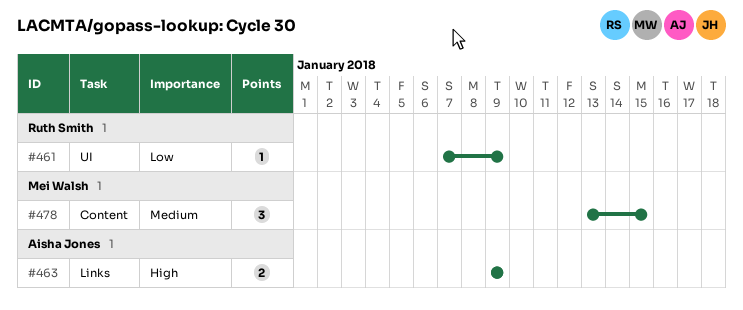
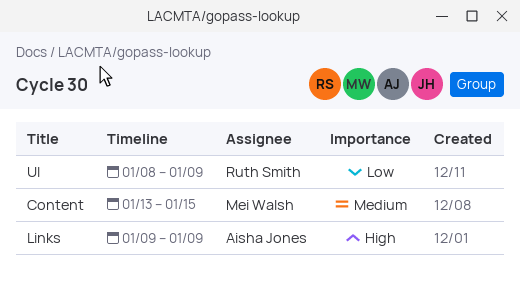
UI, start: Jan 7 -> Jan 8

